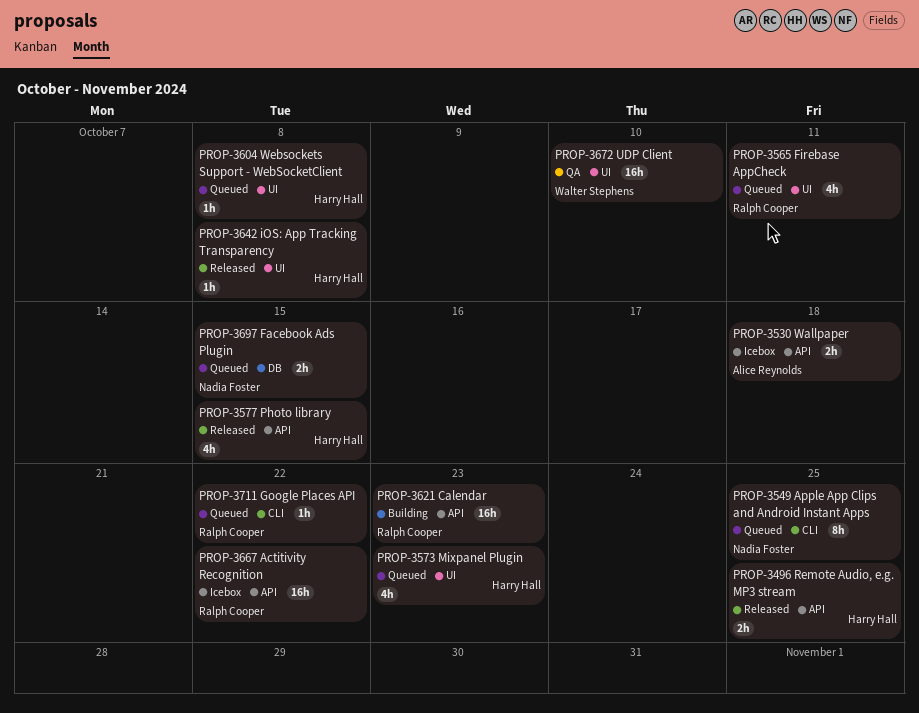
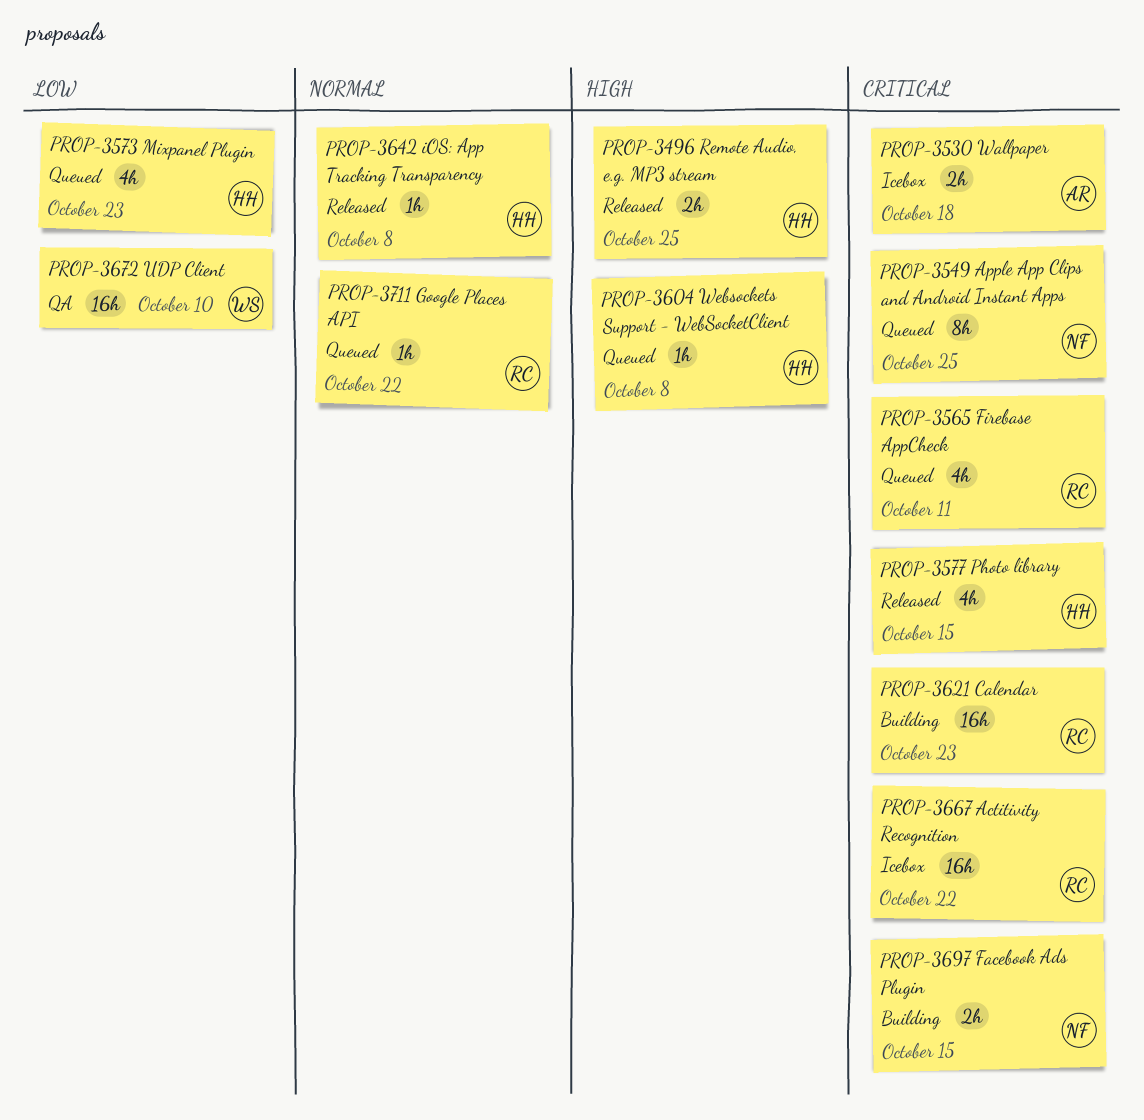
PROP-3697, status: Queued -> Building

